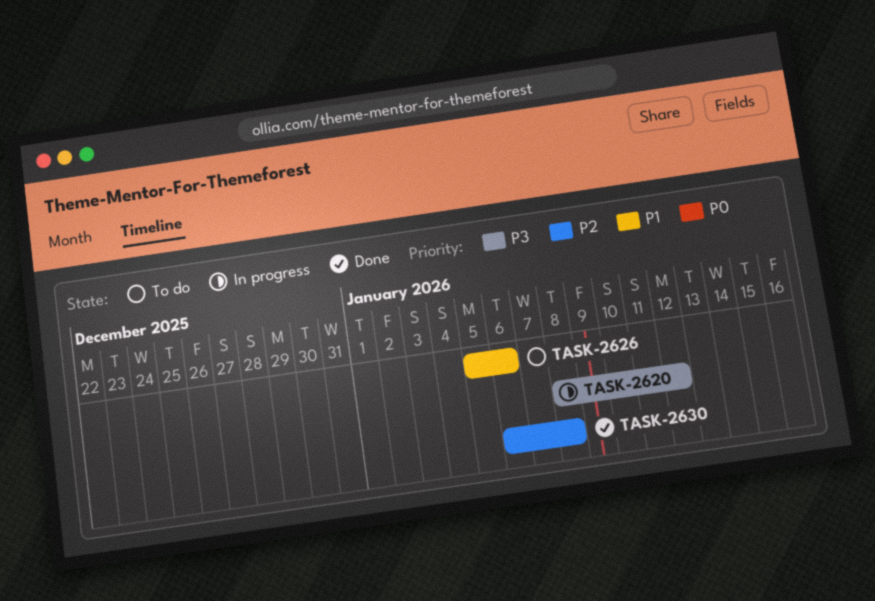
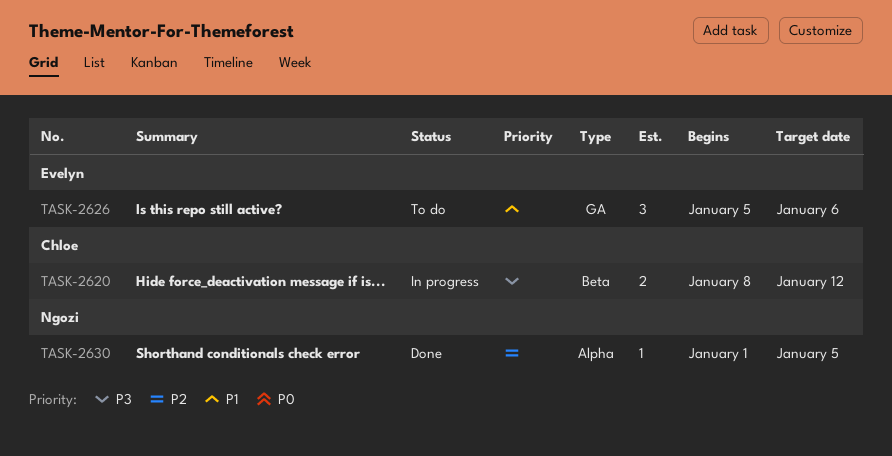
TASK-2630, start: Jan 6 -> Jan 1
TASK-2630, due: Jan 8 -> Jan 5

